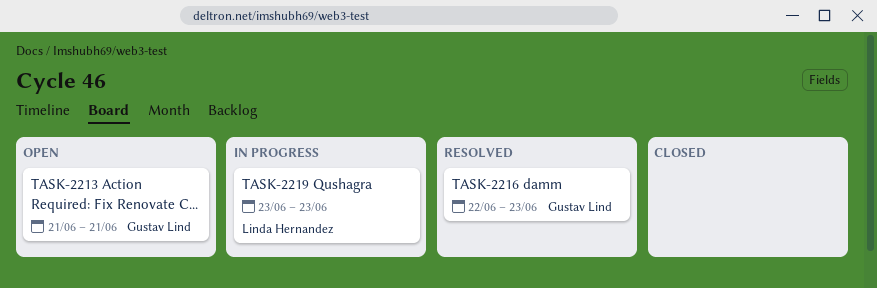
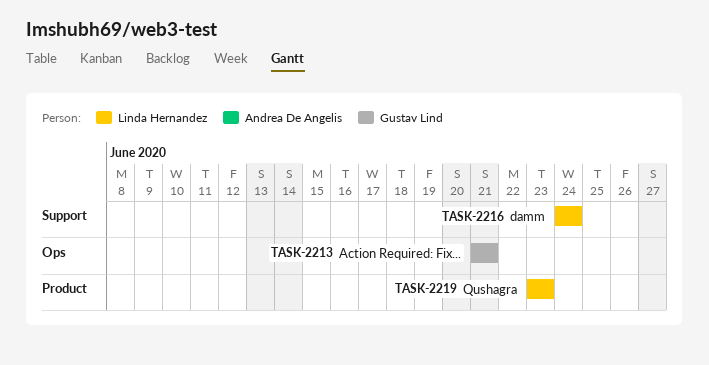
TASK-2216, owner: Gustav Lind -> Linda Hernandez
TASK-2216, start: Jun 22 -> Jun 24
TASK-2216, due: Jun 23 -> Jun 24

